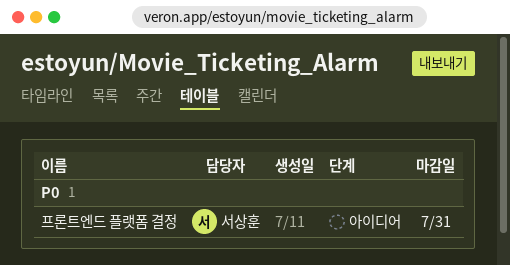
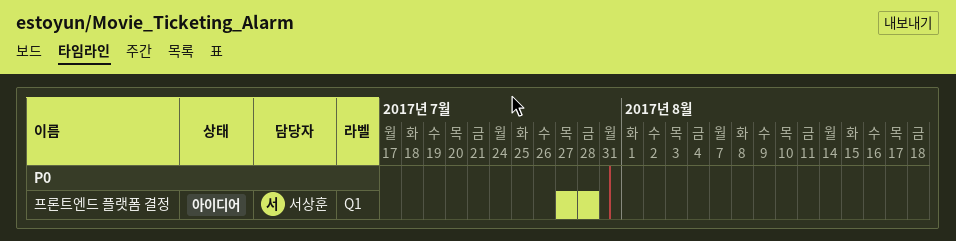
프론트엔드 플랫폼 결정, due: Jul 31 -> Jul 28

